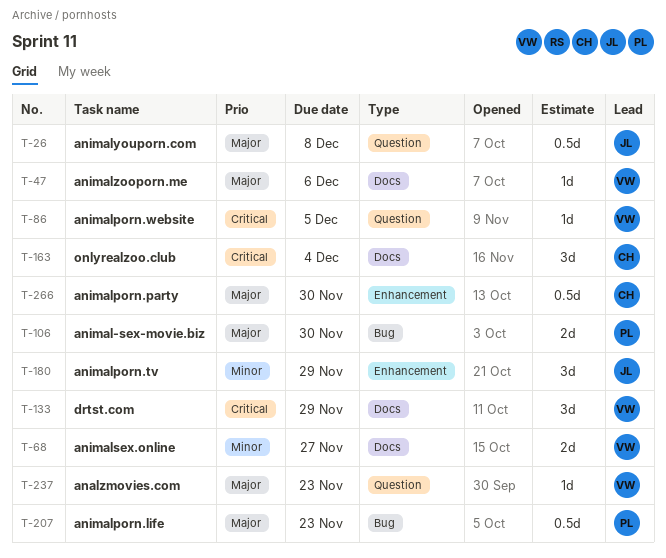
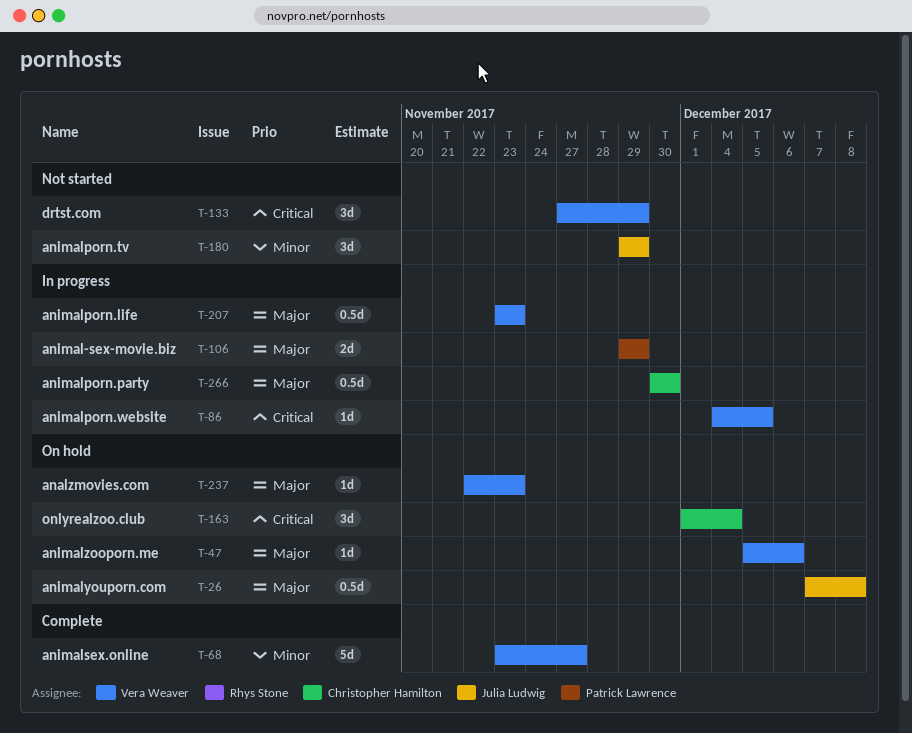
T-68, estimate: 2d -> 5d
T-106, due: Nov 30 -> Nov 29
T-207, owner: Patrick Lawrence -> Vera Weaver

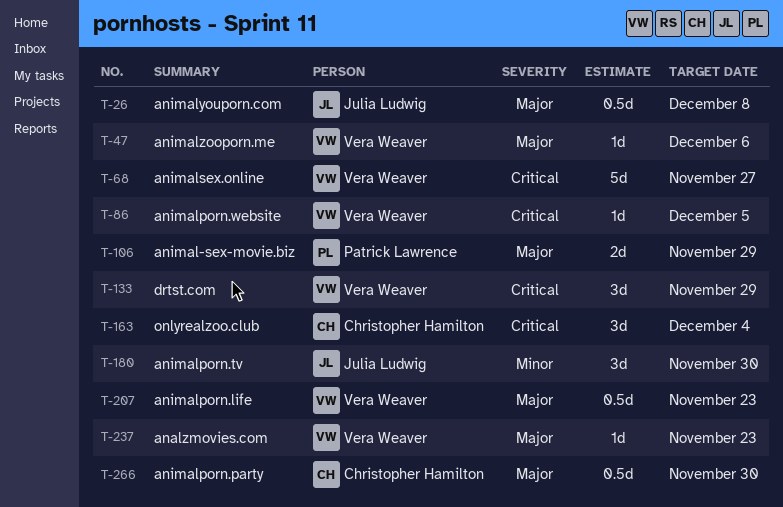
T-68, priority: Minor -> Critical
T-180, due: Nov 29 -> Nov 30

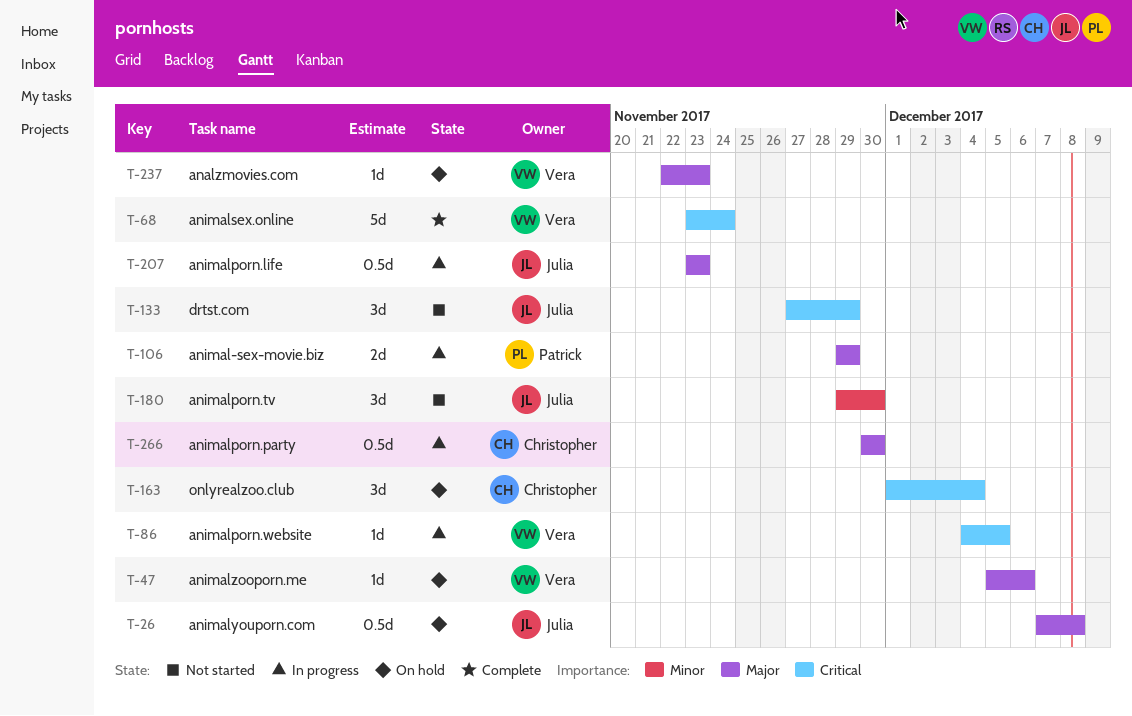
T-68, due: Nov 27 -> Nov 24
T-133, owner: Vera Weaver -> Julia Ludwig
T-207, owner: Vera Weaver -> Julia Ludwig

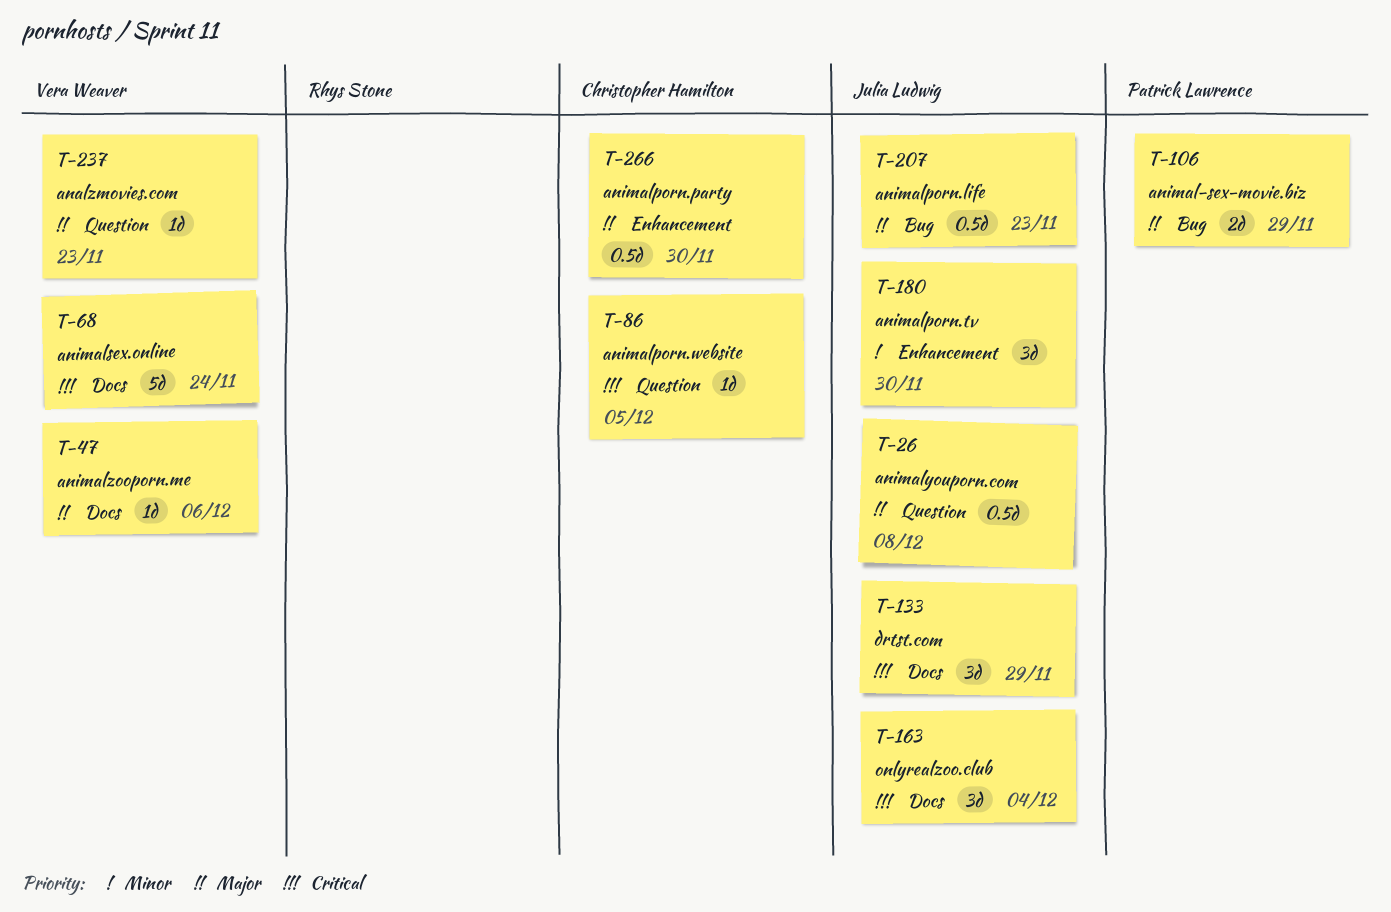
T-86, owner: Vera Weaver -> Christopher Hamilton
T-163, owner: Christopher Hamilton -> Julia Ludwig

